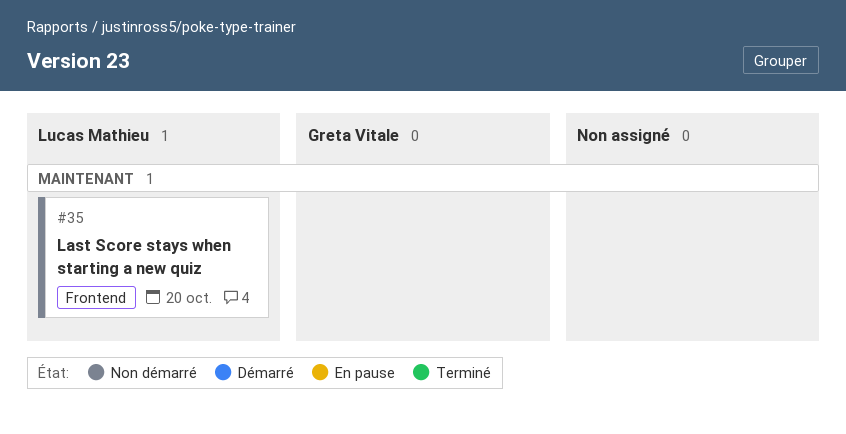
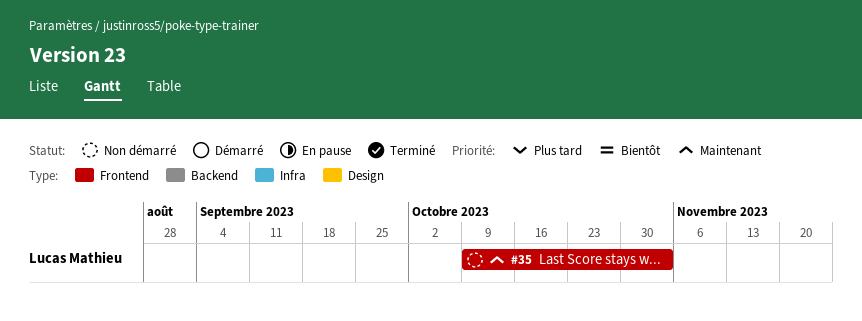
#35, due: Oct 20 -> Nov 3

